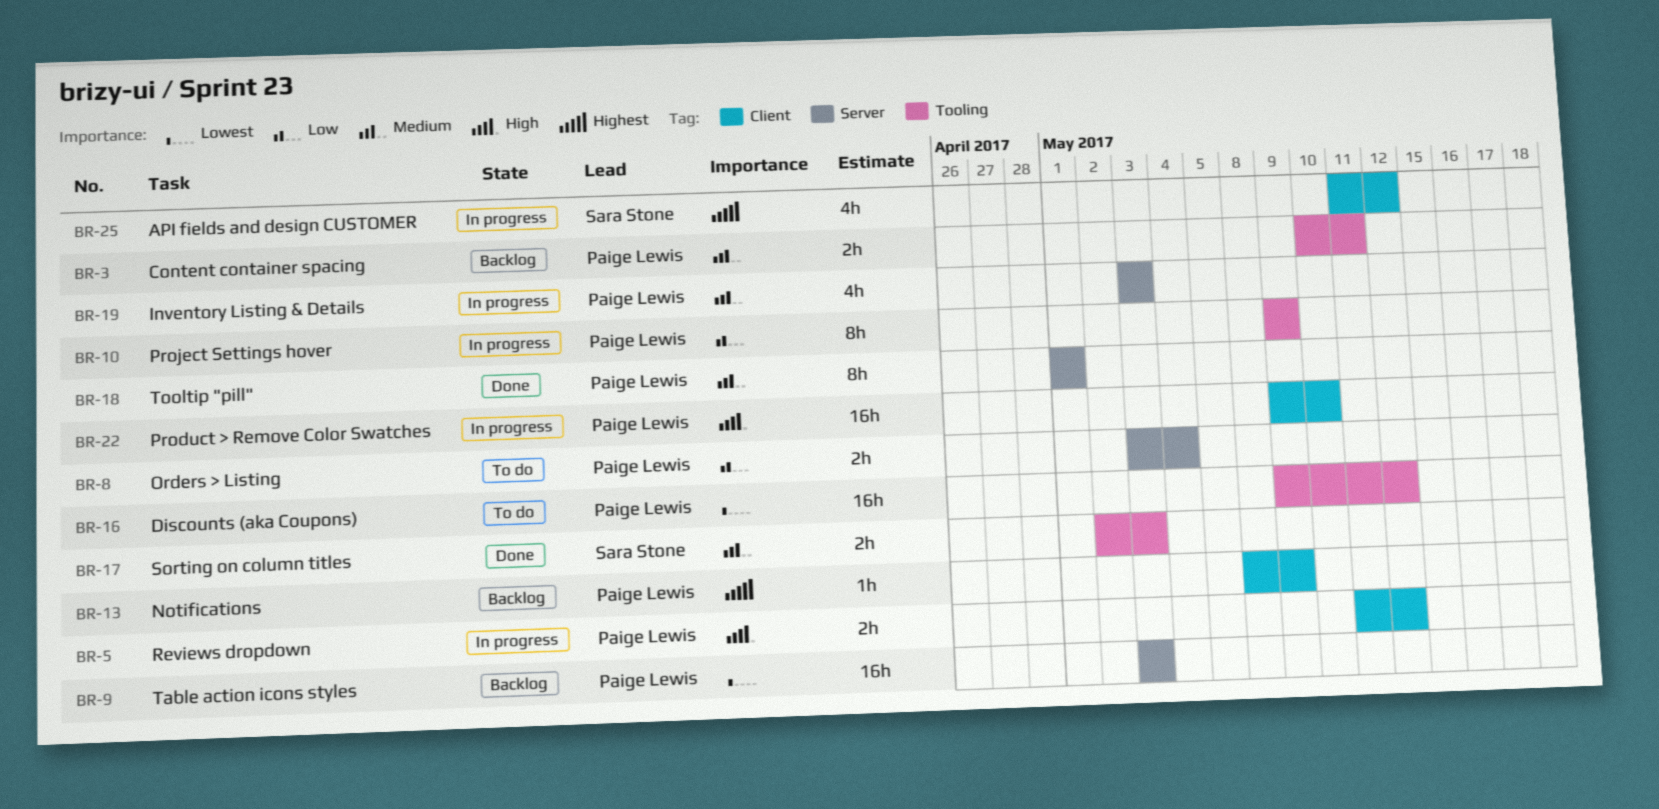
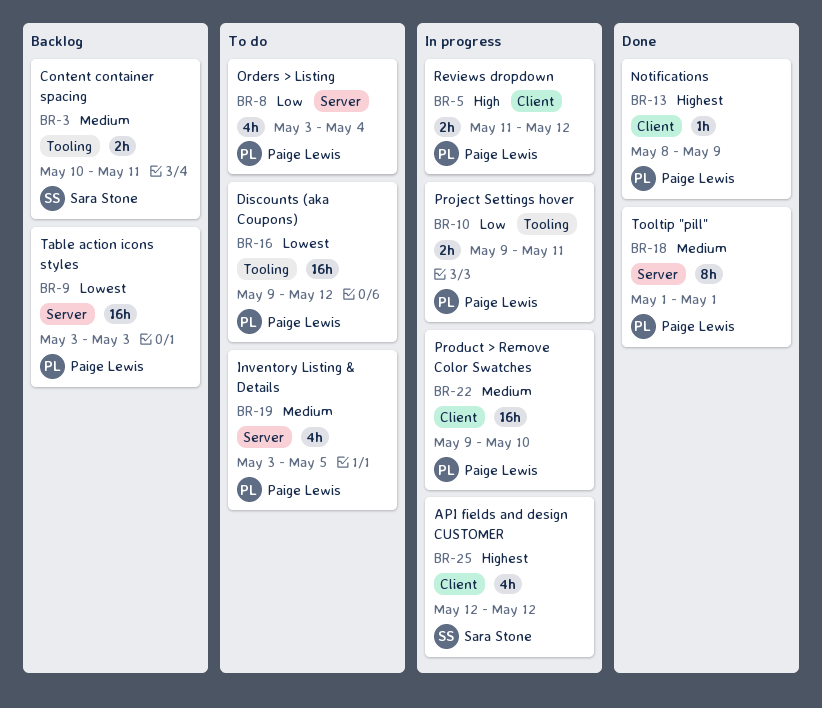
BR-3, owner: Paige Lewis -> Sara Stone
BR-8, estimate: 2h -> 4h
BR-10, estimate: 8h -> 2h
BR-10, due: May 9 -> May 11
BR-13, status: Backlog -> Done
BR-17: present -> none
BR-19, status: In progress -> To do
BR-19, due: May 3 -> May 5
BR-22, priority: High -> Medium
BR-25, start: May 11 -> May 12

